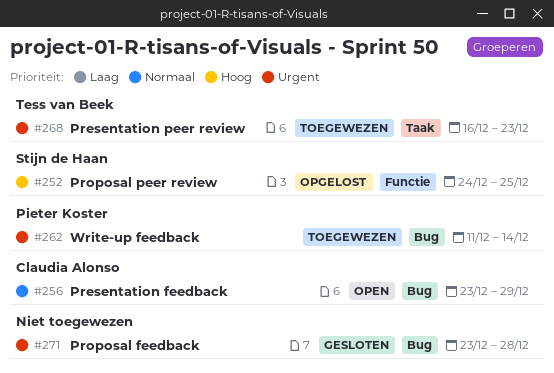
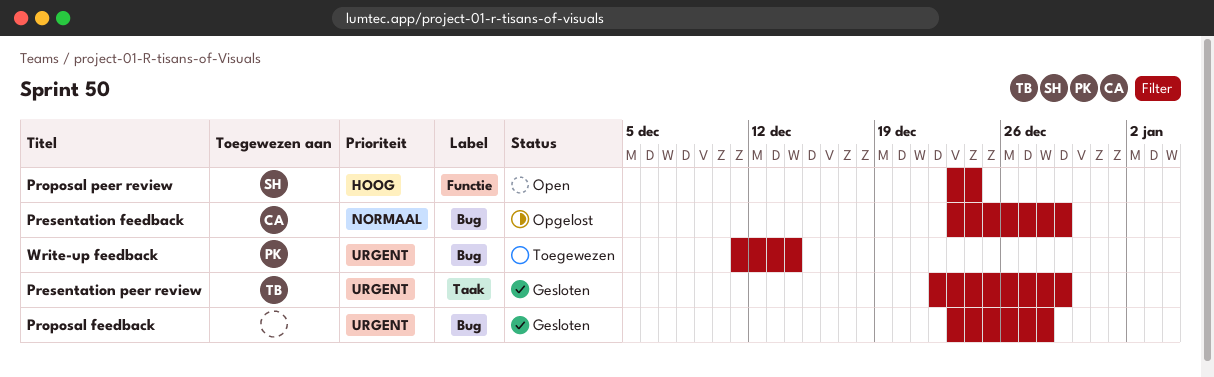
Presentation feedback, status: Open -> Opgelost
Presentation peer review, status: Toegewezen -> Gesloten
Presentation peer review, start: Dec 16 -> Dec 22
Presentation peer review, due: Dec 23 -> Dec 29
Proposal peer review, status: Opgelost -> Open
Proposal peer review, start: Dec 24 -> Dec 23
Proposal peer review, due: Dec 25 -> Dec 24

